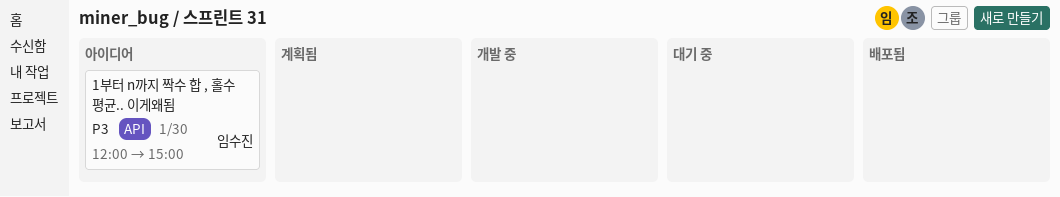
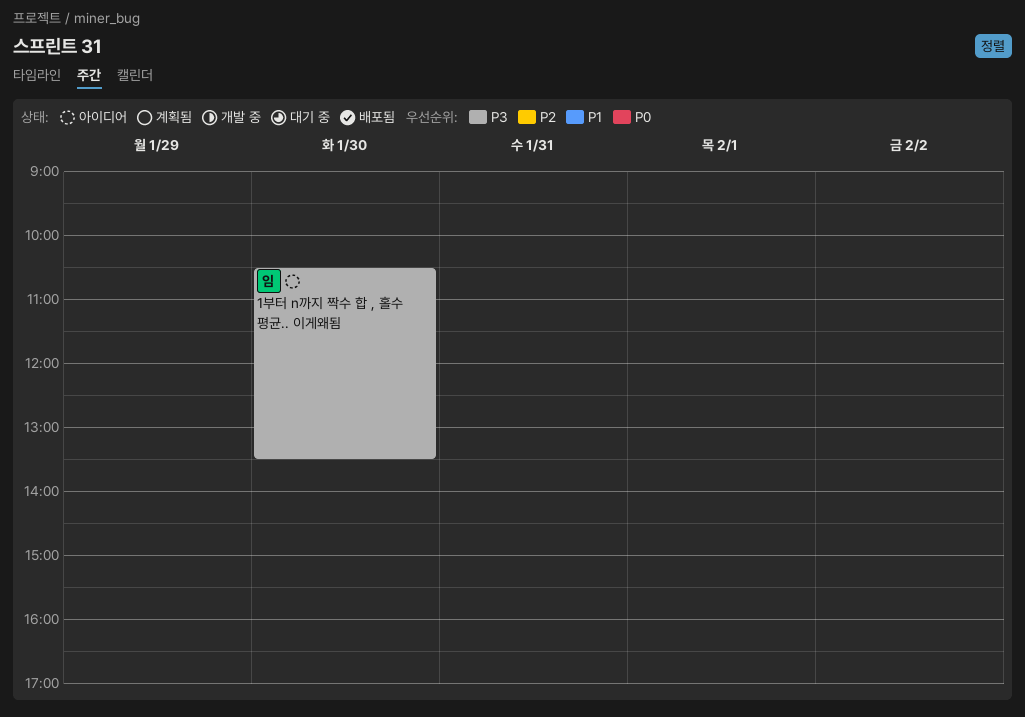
1부터 n까지 짝수 합 , 홀수 평균.. 이게왜됨, begins: 12:00 -> 10:30
1부터 n까지 짝수 합 , 홀수 평균.. 이게왜됨, ends: 15:00 -> 13:30

